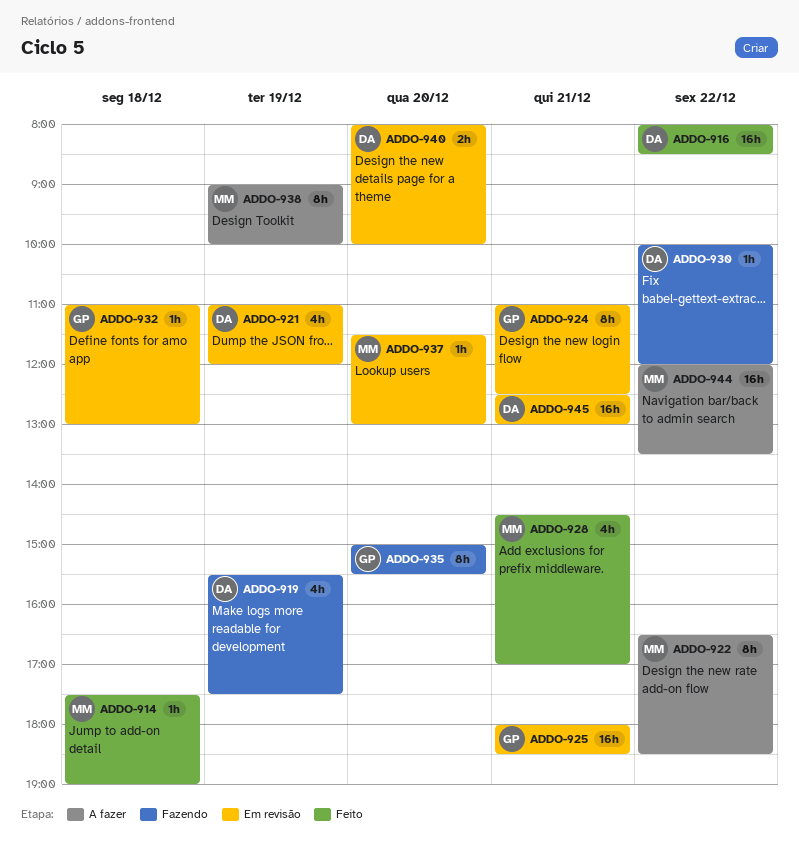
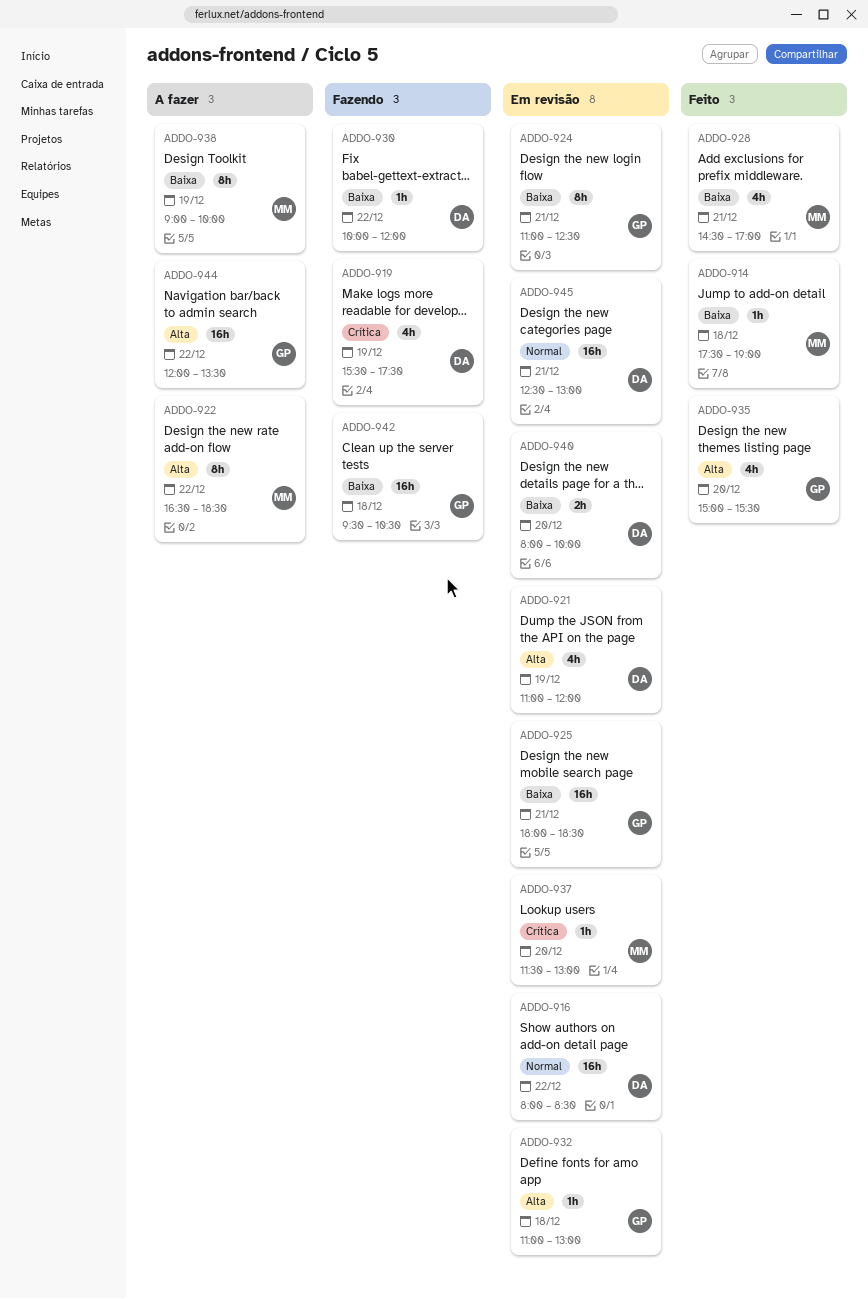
ADDO-916, status: Feito -> Em revisão
ADDO-935, status: Fazendo -> Feito
ADDO-935, estimate: 8h -> 4h
ADDO-942: none -> present
ADDO-944, owner: MM -> GP

